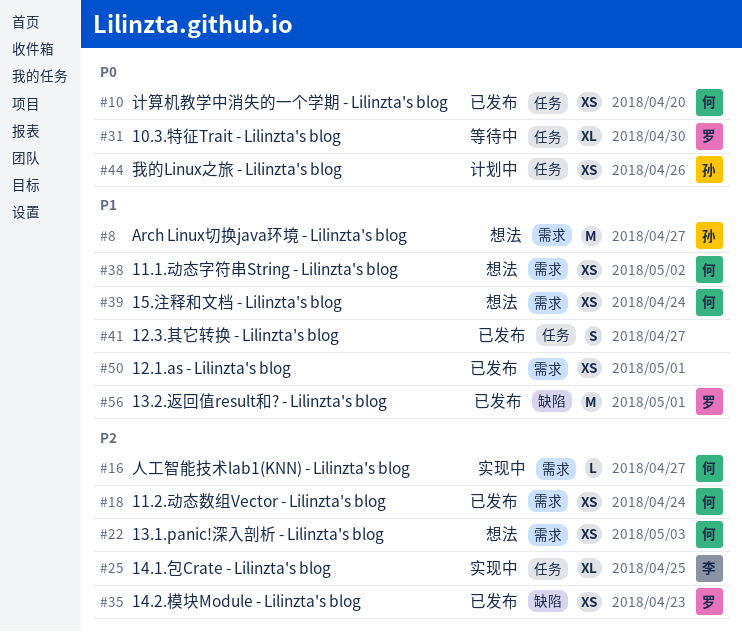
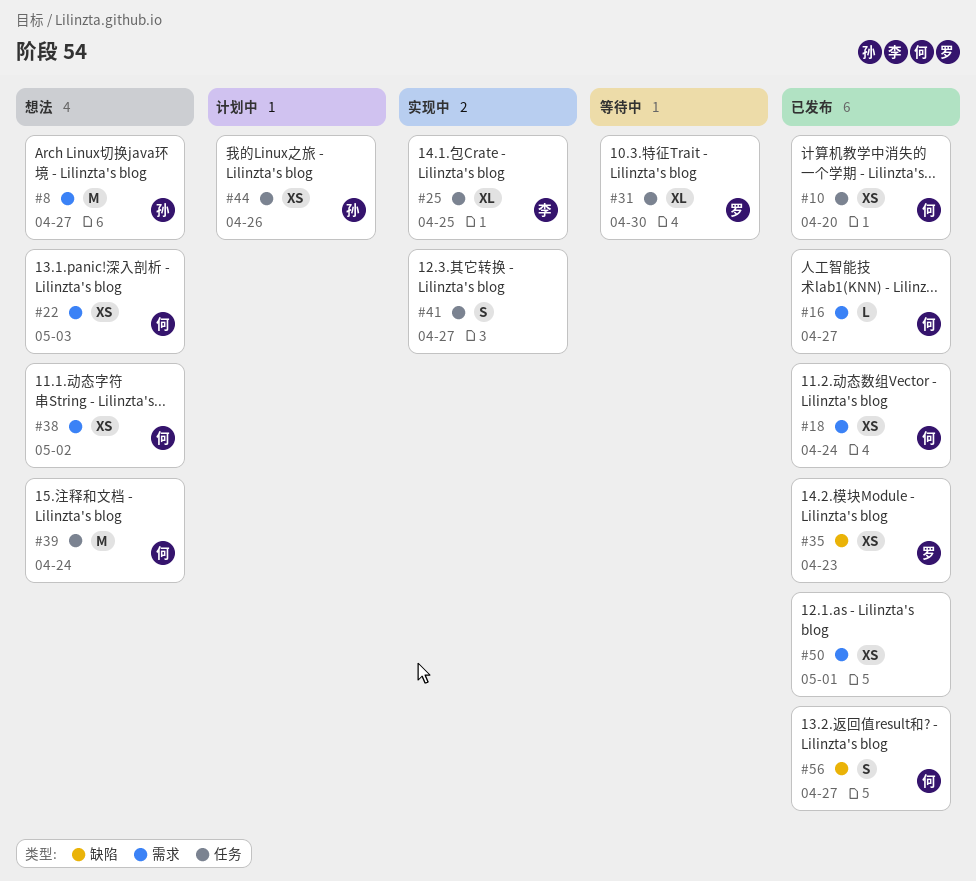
#16, status: 实现中 -> 已发布
#39, label: 需求 -> 任务
#39, estimate: XS -> M
#41, status: 已发布 -> 实现中
#56, owner: 罗 -> 何
#56, estimate: M -> S
#56, due: May 1 -> Apr 27

